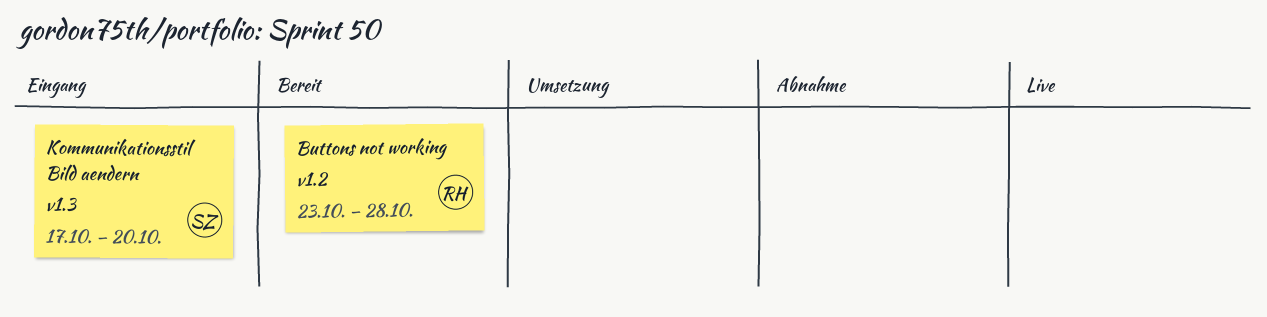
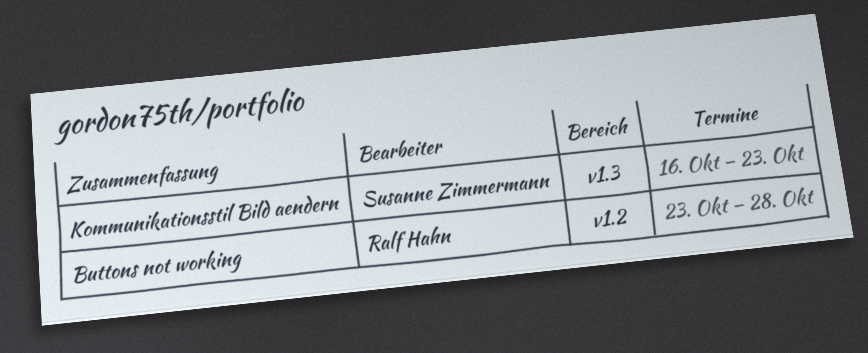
Kommunikationsstil Bild aendern, start: Oct 17 -> Oct 16
Kommunikationsstil Bild aendern, due: Oct 20 -> Oct 23

